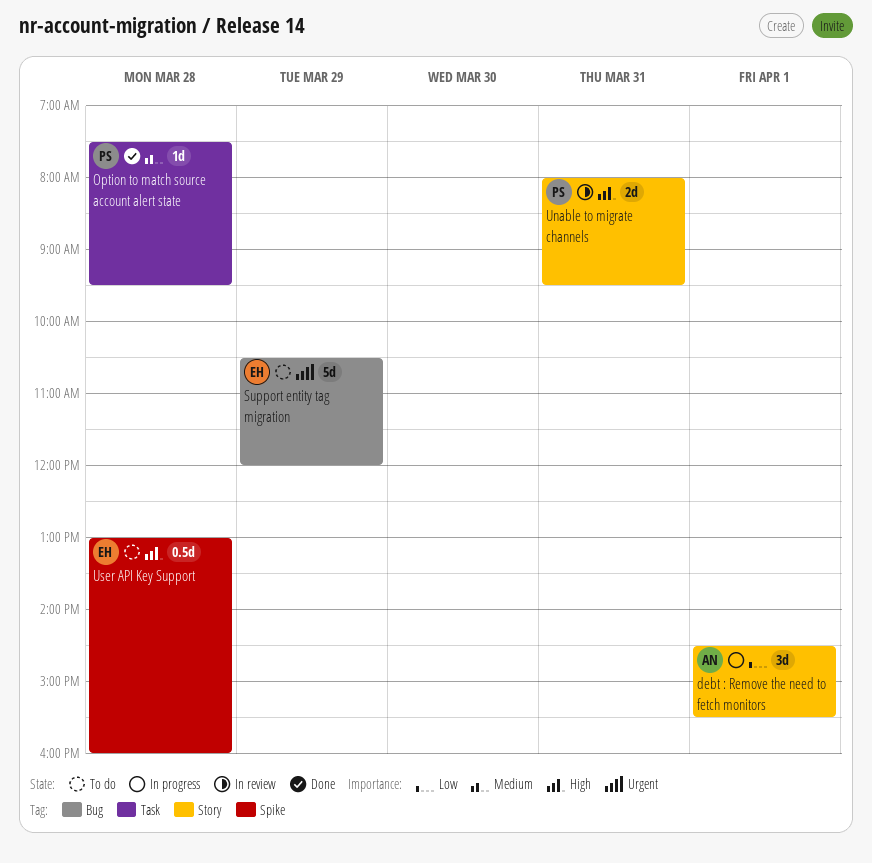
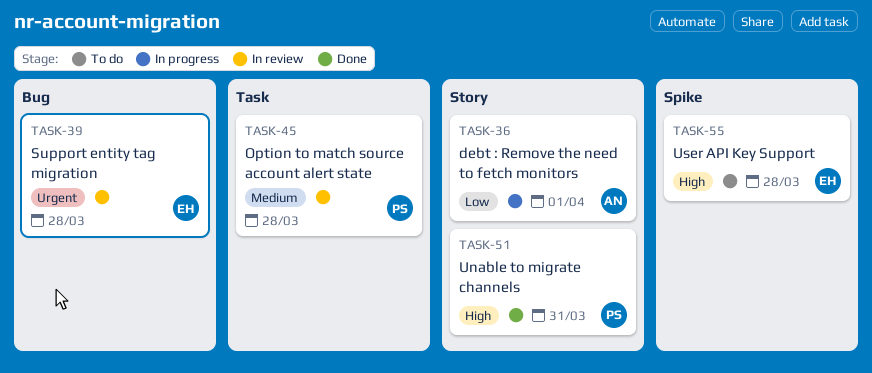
Option to match source account alert state, status: Done -> In review
Support entity tag migration, status: To do -> In review
Support entity tag migration, day: Mar 29 -> Mar 28
Unable to migrate channels, status: In review -> Done

